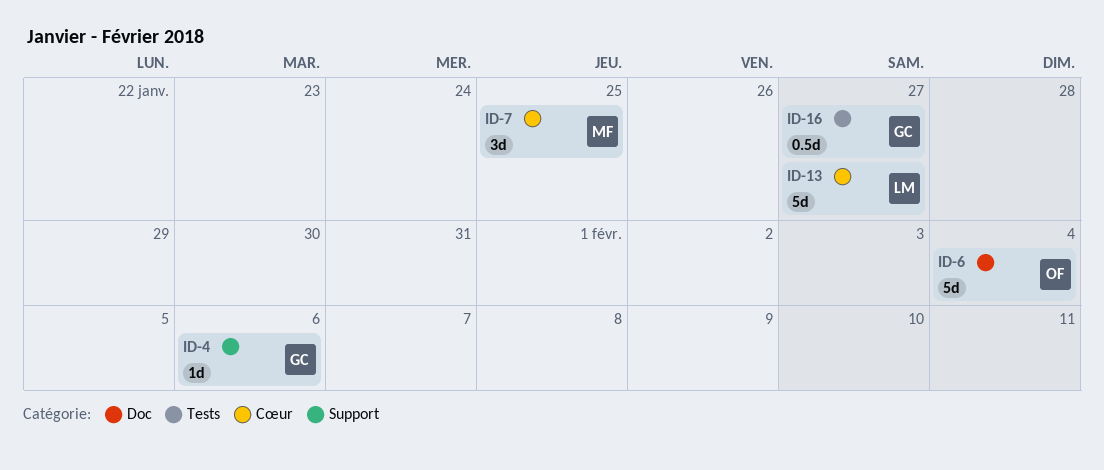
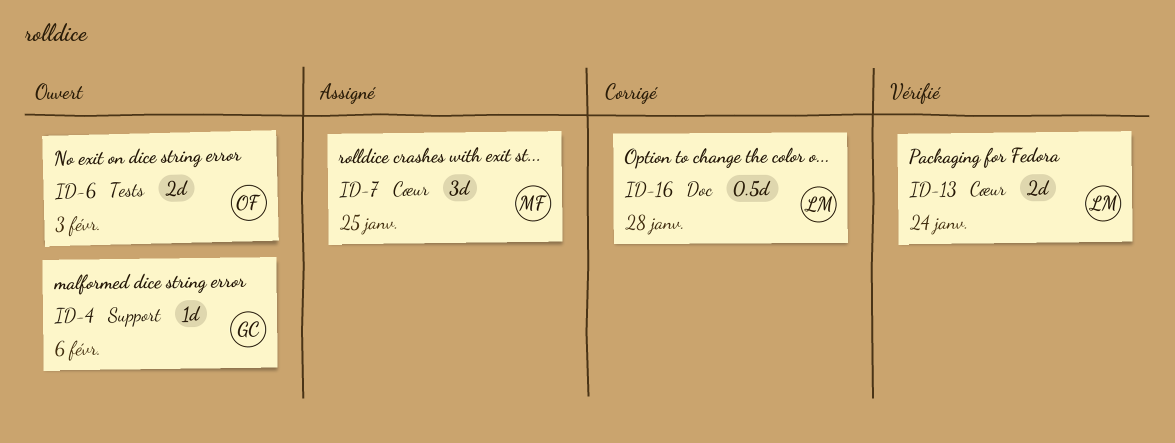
ID-6, label: Doc -> Tests
ID-6, estimate: 5d -> 2d
ID-6, due: Feb 4 -> Feb 3
ID-13, estimate: 5d -> 2d
ID-13, due: Jan 27 -> Jan 24
ID-16, owner: GC -> LM
ID-16, label: Tests -> Doc
ID-16, due: Jan 27 -> Jan 28

